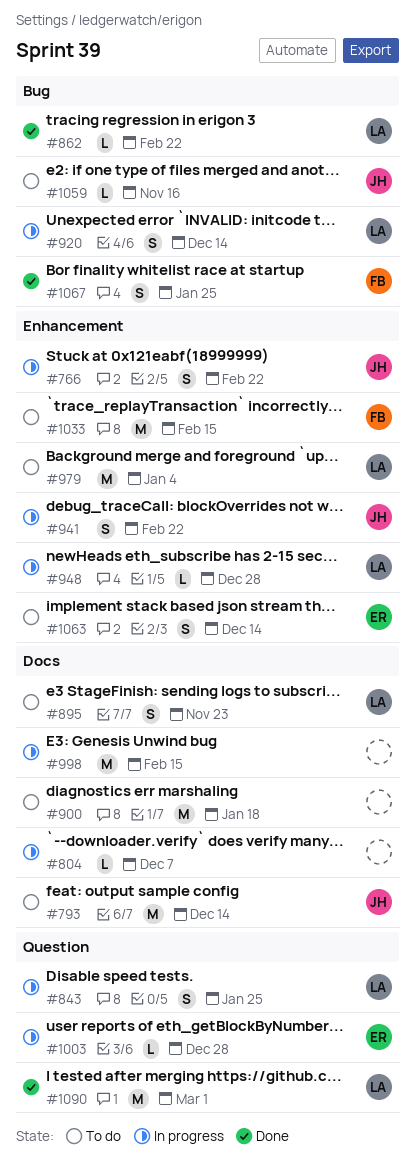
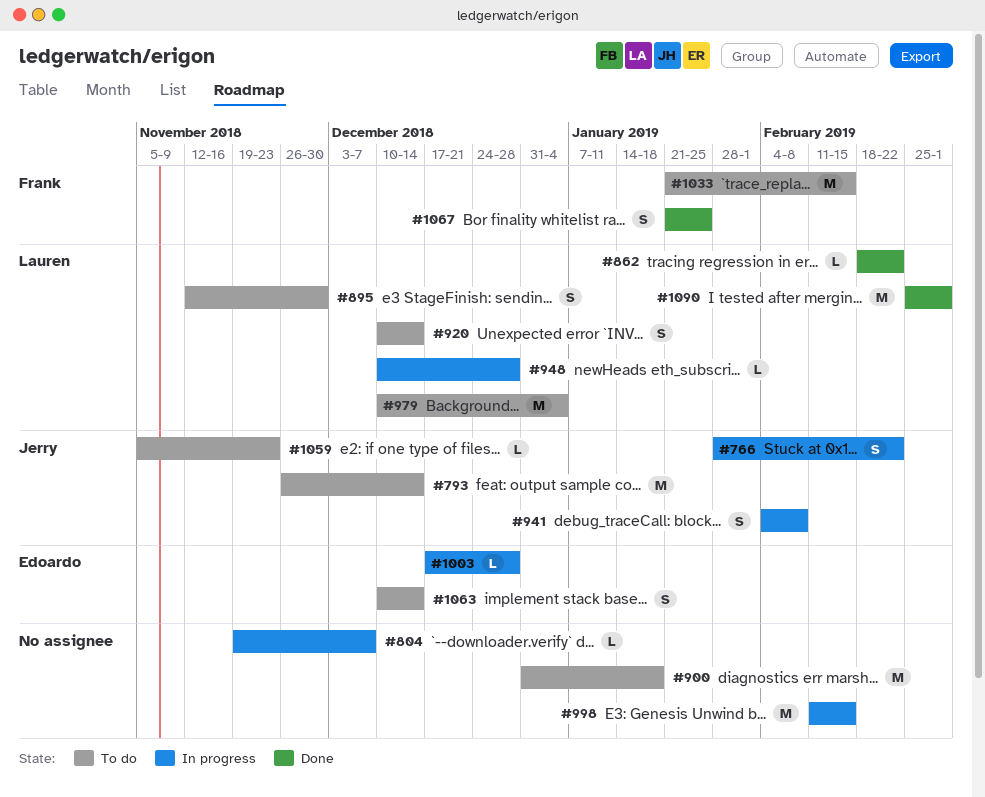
#843: present -> none
#895, due: Nov 23 -> Nov 30
#920, status: In progress -> To do
#941, due: Feb 22 -> Feb 8
#1059, due: Nov 16 -> Nov 23

